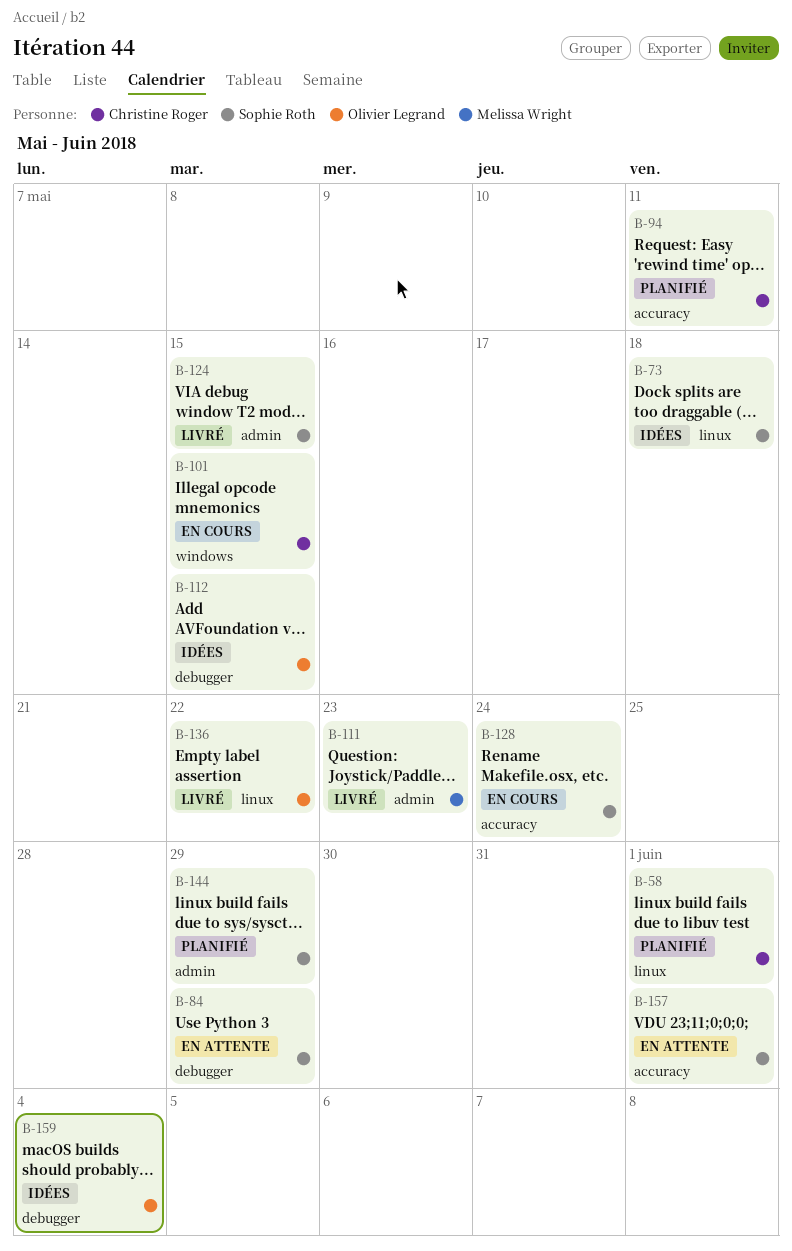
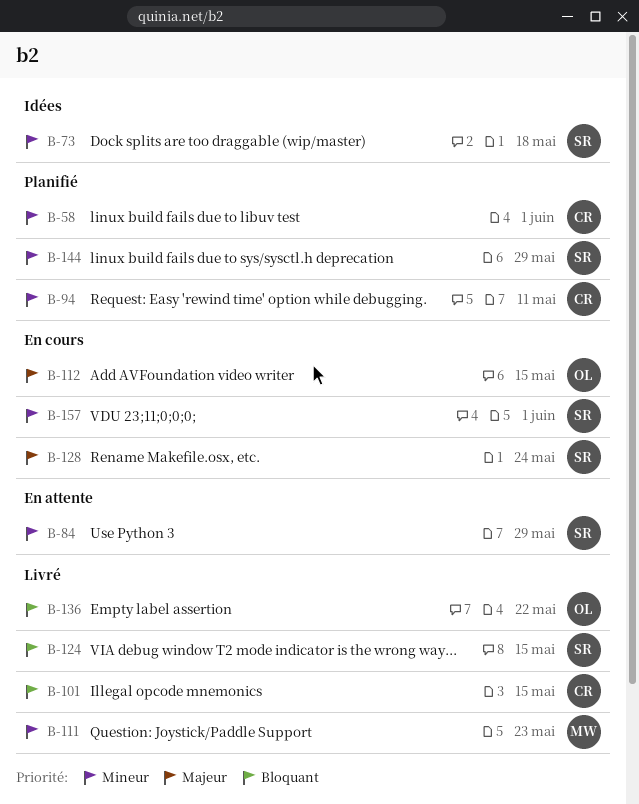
B-101, status: En cours -> Livré
B-112, status: Idées -> En cours
B-157, status: En attente -> En cours
B-159: present -> none

